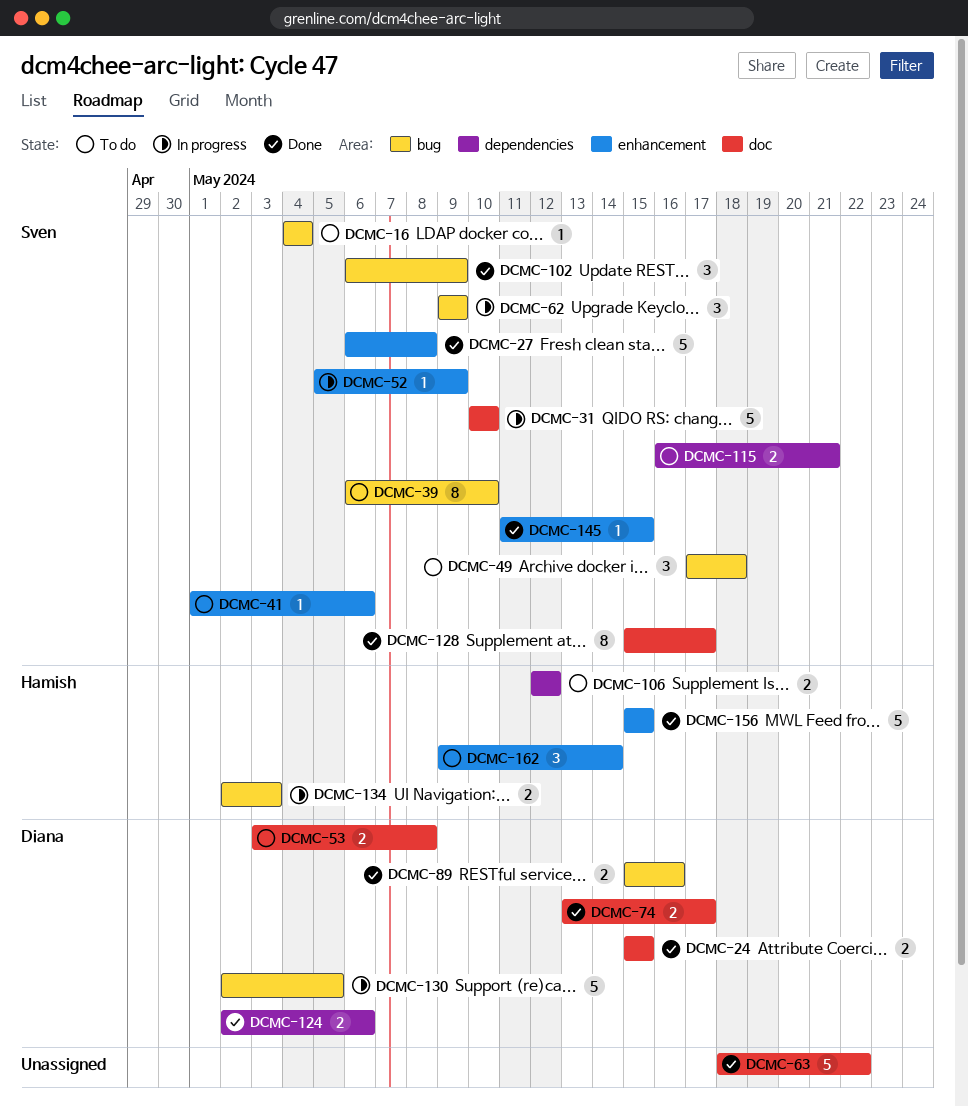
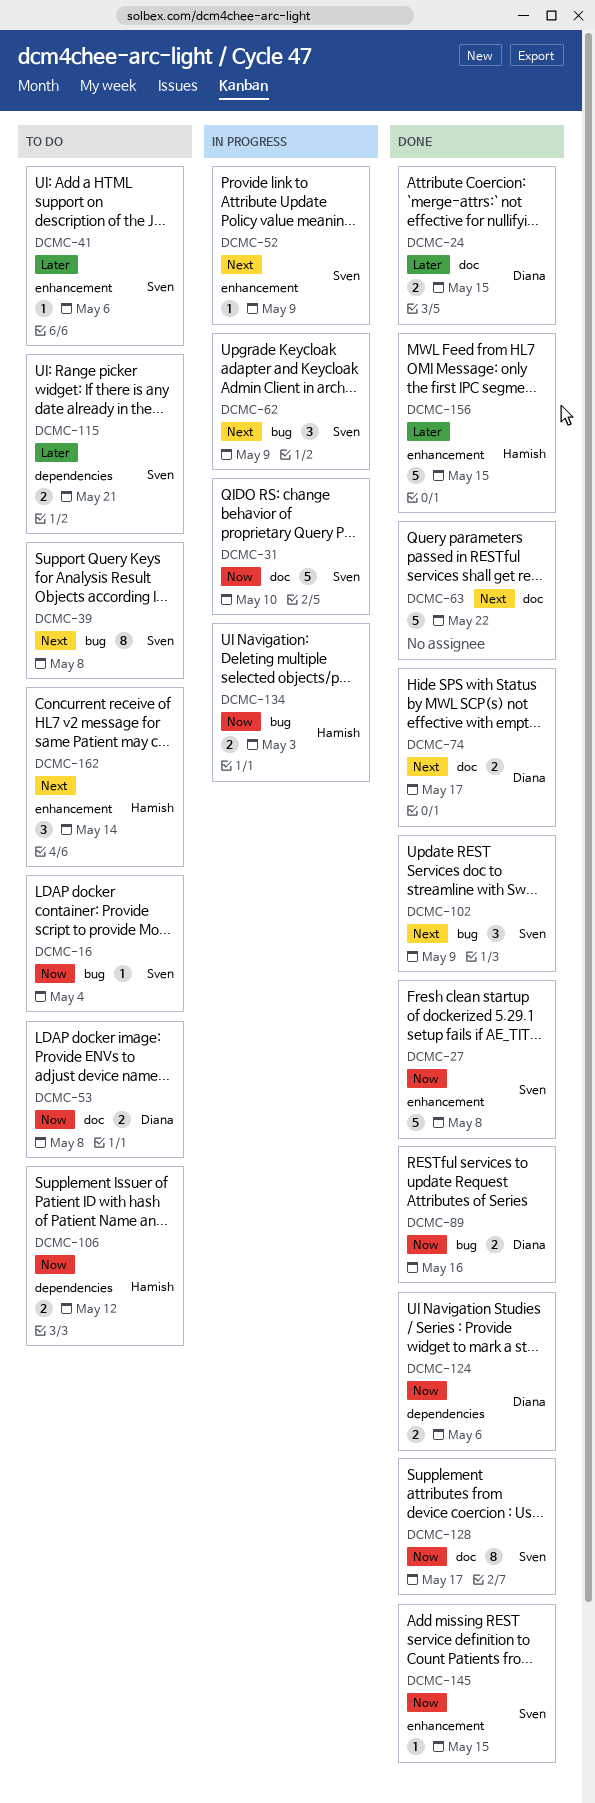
DCMC-39, due: May 10 -> May 8
DCMC-49: present -> none
DCMC-130: present -> none

